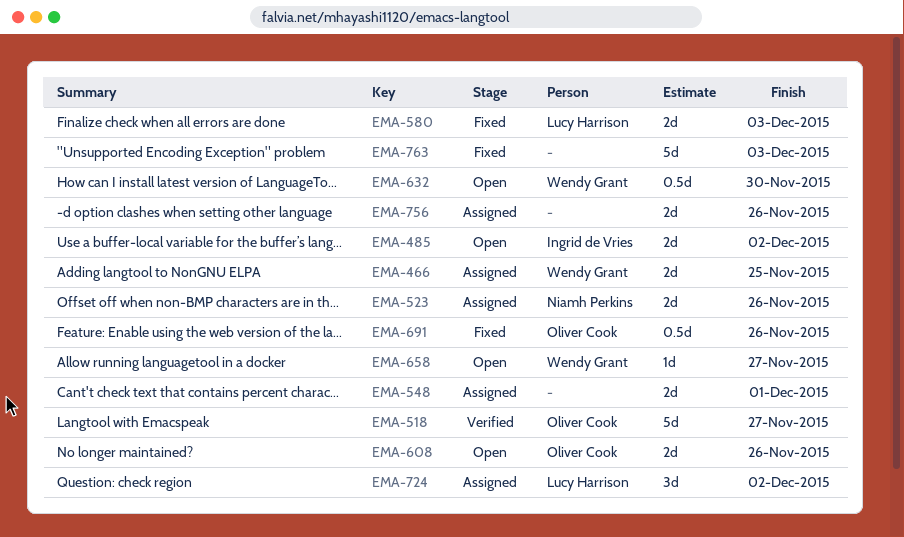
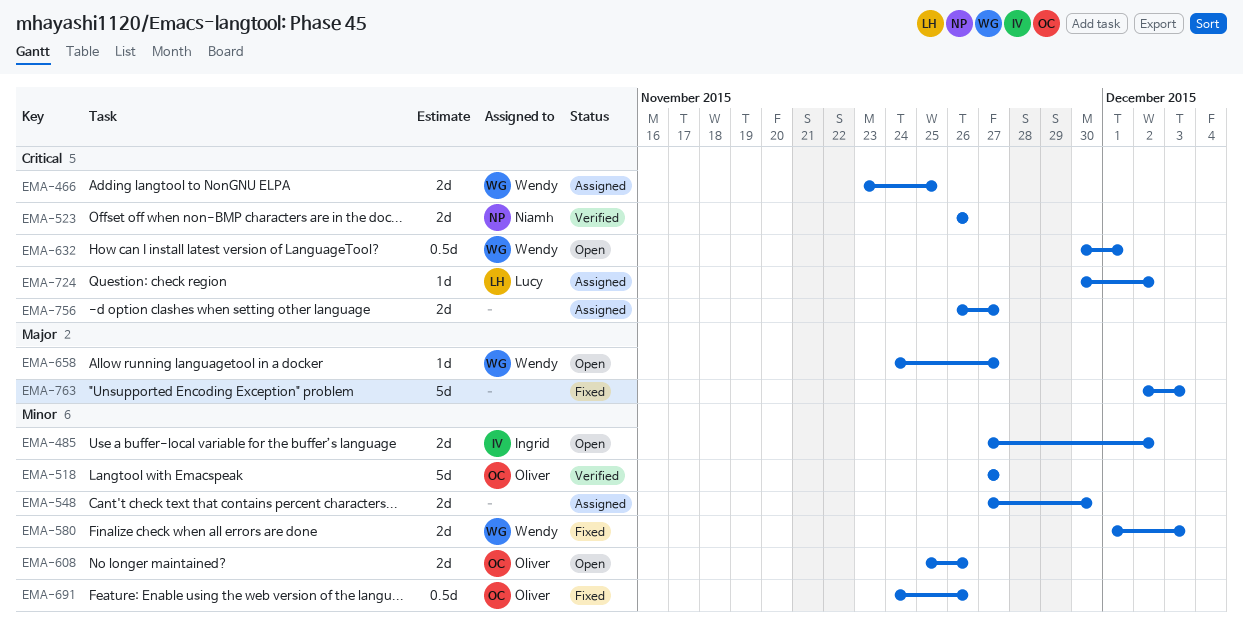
EMA-523, status: Assigned -> Verified
EMA-548, due: Dec 1 -> Nov 30
EMA-580, owner: Lucy Harrison -> Wendy Grant
EMA-632, due: Nov 30 -> Dec 1
EMA-724, estimate: 3d -> 1d
EMA-756, due: Nov 26 -> Nov 27

